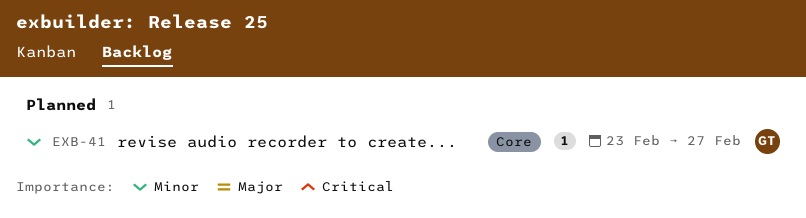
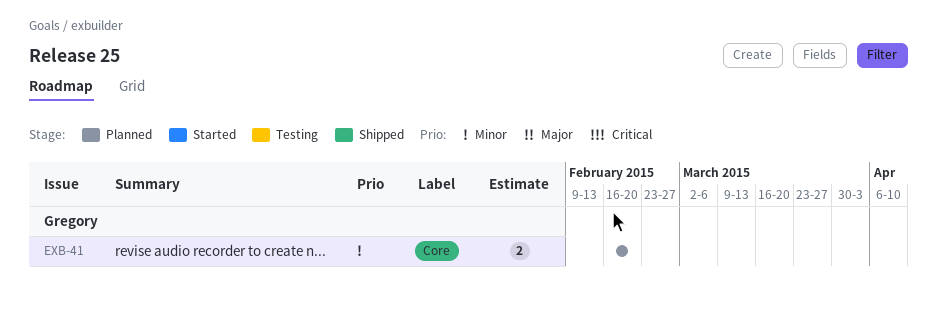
EXB-41, estimate: 1 -> 2
EXB-41, start: Feb 23 -> Feb 16
EXB-41, due: Feb 27 -> Feb 20

